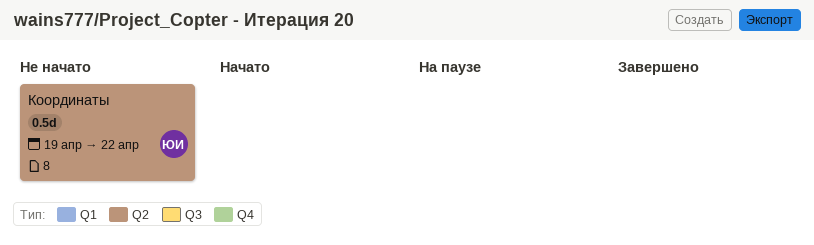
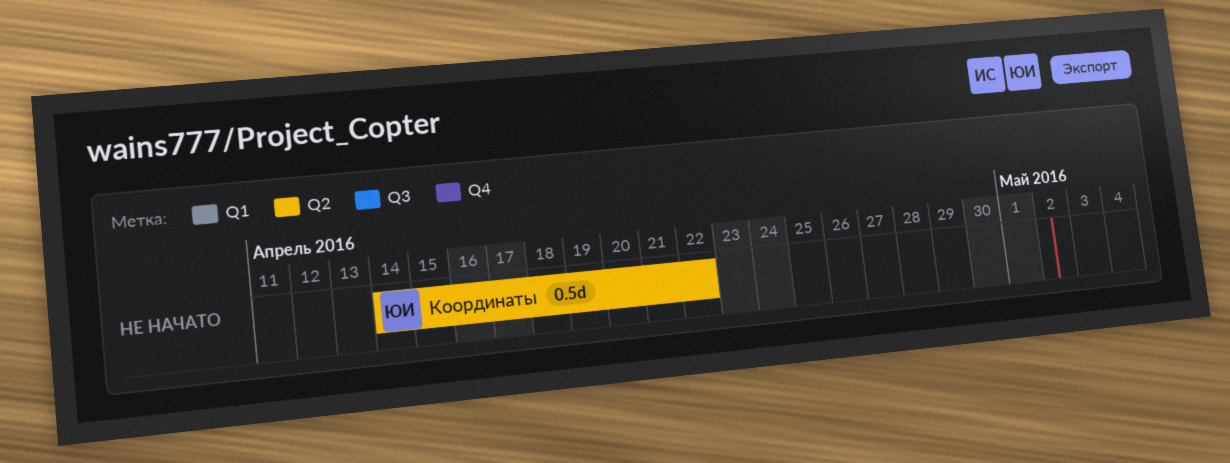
Координаты, start: Apr 19 -> Apr 14

